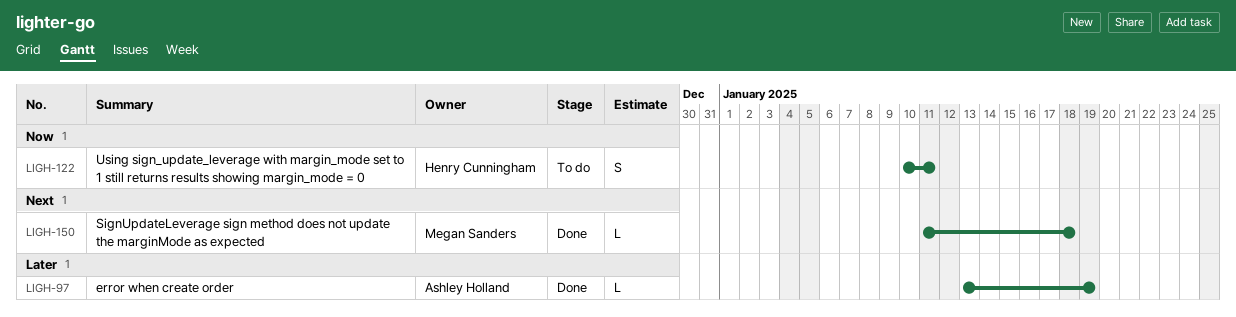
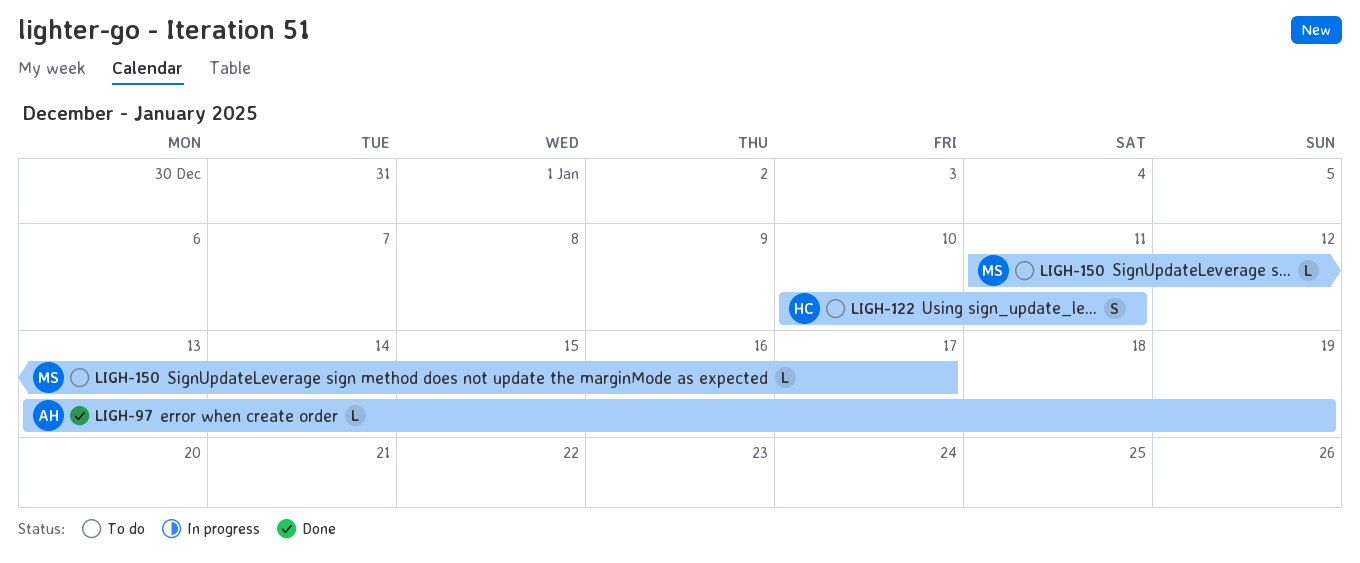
LIGH-150, status: Done -> To do
LIGH-150, due: Jan 18 -> Jan 17

